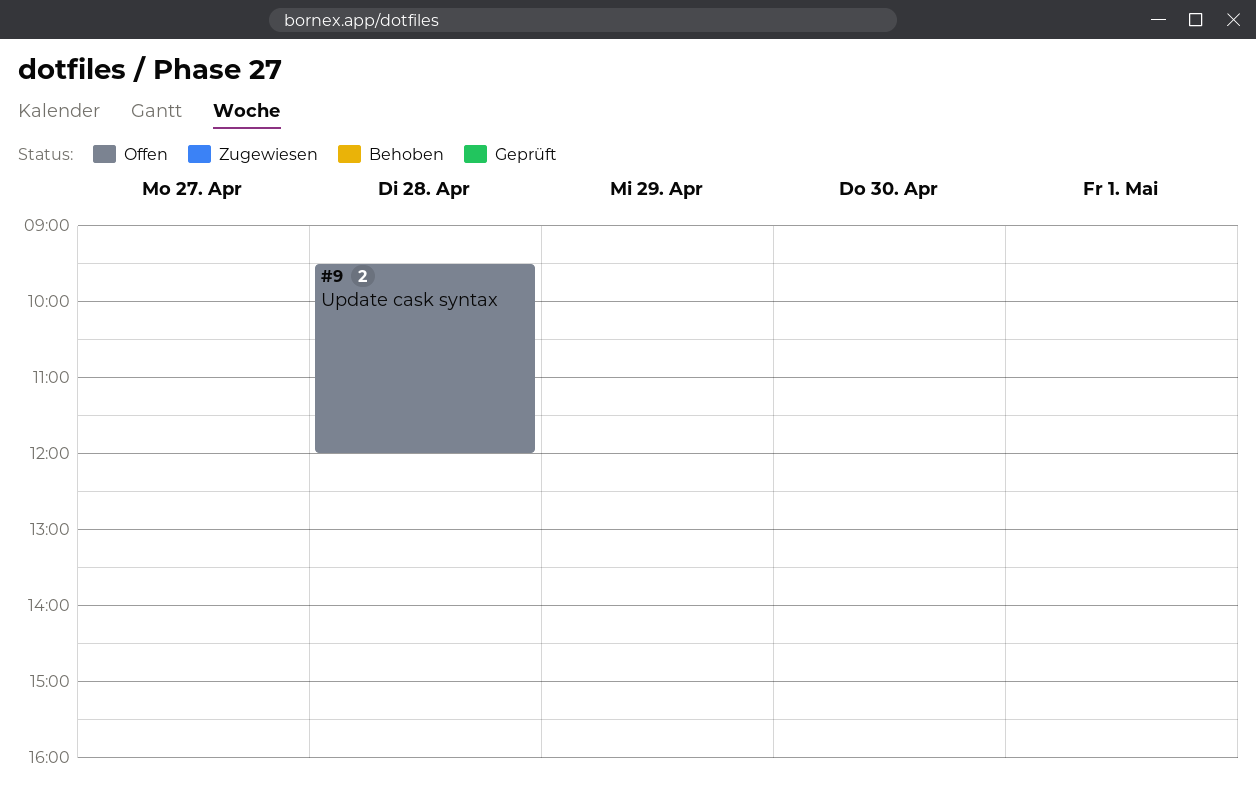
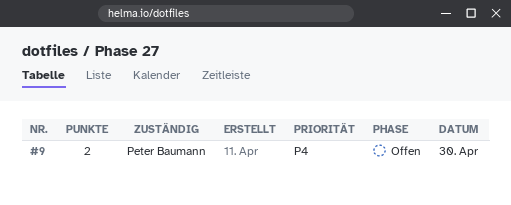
#9, day: Apr 28 -> Apr 30

